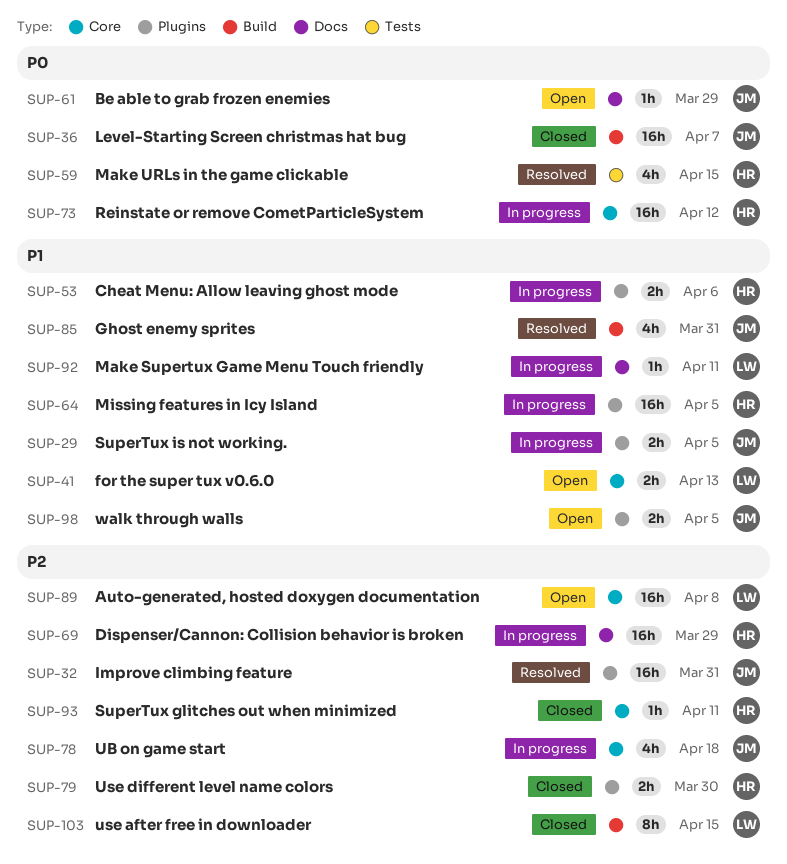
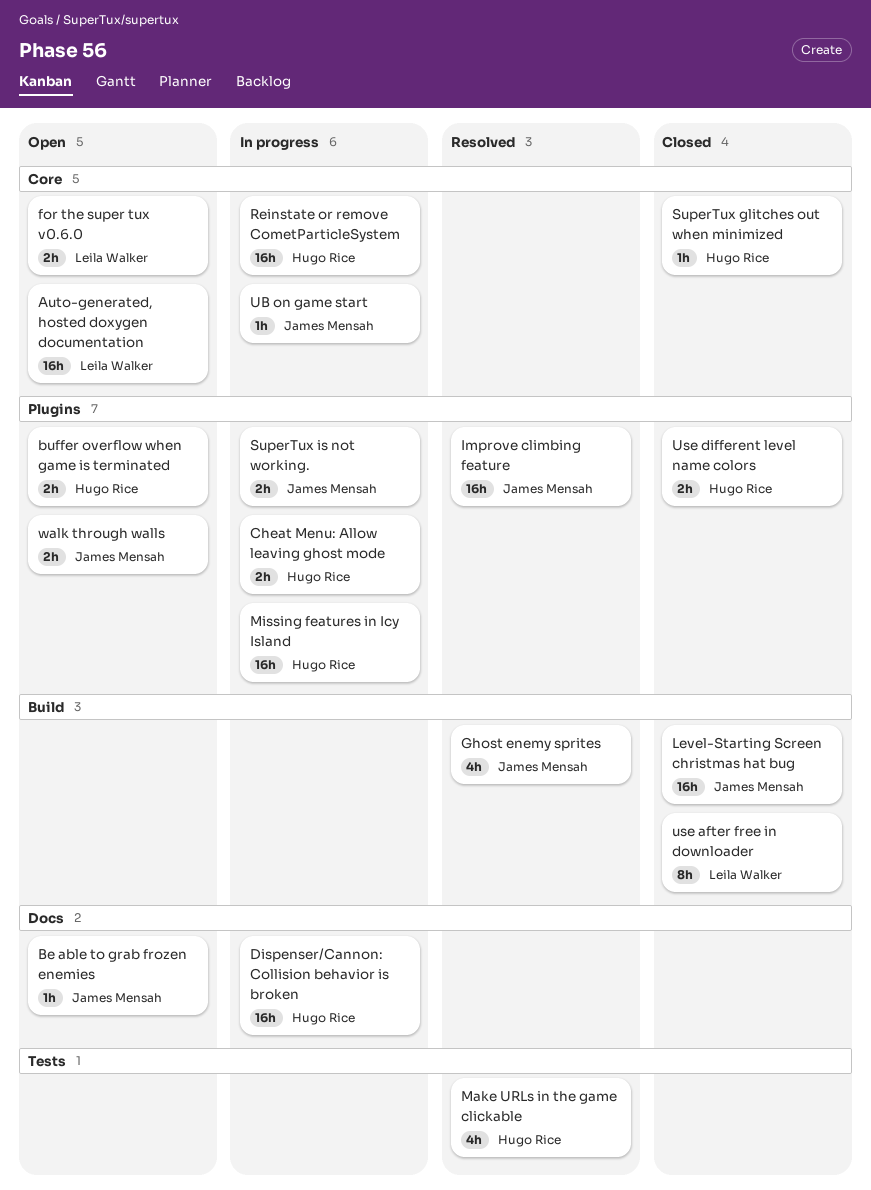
buffer overflow when game is terminated: none -> present
Make Supertux Game Menu Touch friendly: present -> none
UB on game start, estimate: 4h -> 1h

